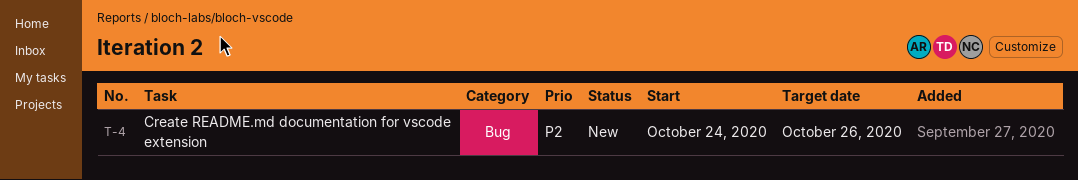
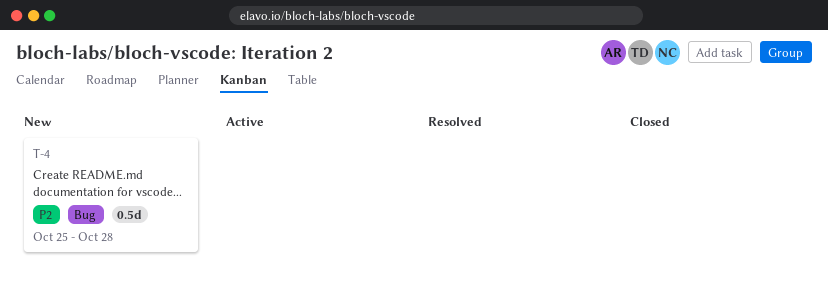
T-4, start: Oct 24 -> Oct 25
T-4, due: Oct 26 -> Oct 28

